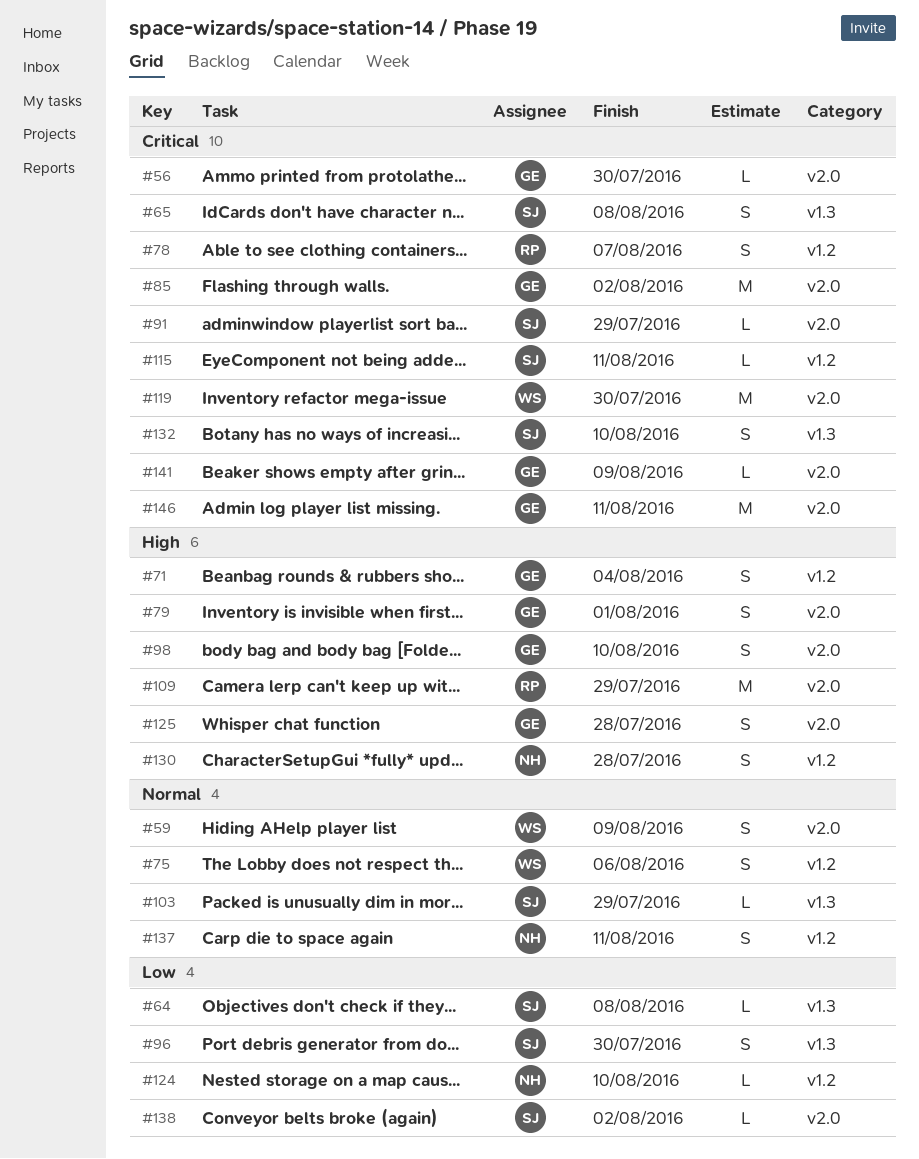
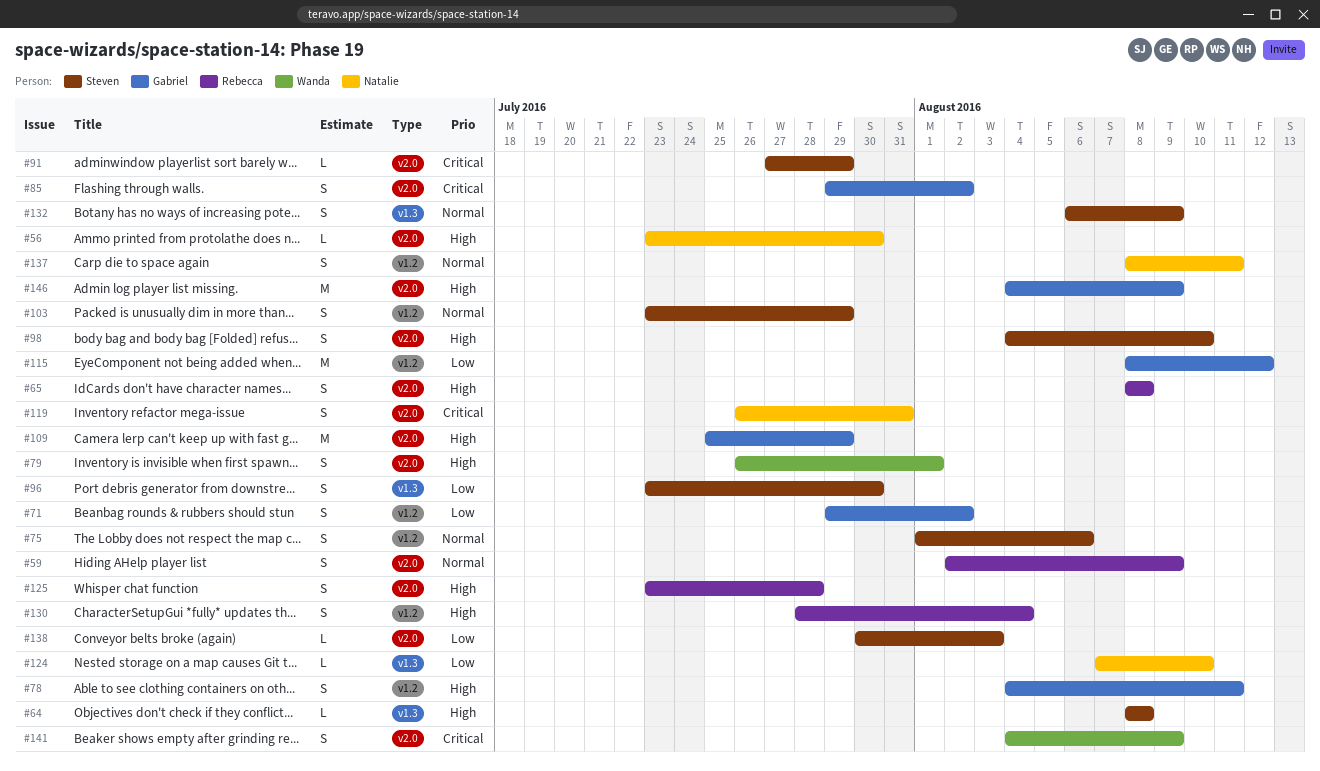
#56, owner: Gabriel -> Natalie
#56, priority: Critical -> High
#59, owner: Wanda -> Rebecca
#64, priority: Low -> High
#65, owner: Steven -> Rebecca
#65, priority: Critical -> High
#65, label: v1.3 -> v2.0
#71, priority: High -> Low
#71, due: Aug 4 -> Aug 2
#75, owner: Wanda -> Steven
#78, owner: Rebecca -> Gabriel
#78, priority: Critical -> High
#78, due: Aug 7 -> Aug 11
#79, owner: Gabriel -> Wanda
#85, estimate: M -> S
#98, owner: Gabriel -> Steven
#103, label: v1.3 -> v1.2
#103, estimate: L -> S
#109, owner: Rebecca -> Gabriel
#115, owner: Steven -> Gabriel
#115, priority: Critical -> Low
#115, estimate: L -> M
#115, due: Aug 11 -> Aug 12
#119, owner: Wanda -> Natalie
#119, estimate: M -> S
#119, due: Jul 30 -> Jul 31
#124, label: v1.2 -> v1.3
#125, owner: Gabriel -> Rebecca
#130, owner: Natalie -> Rebecca
#130, due: Jul 28 -> Aug 4
#132, priority: Critical -> Normal
#132, due: Aug 10 -> Aug 9
#138, due: Aug 2 -> Aug 3
#141, owner: Gabriel -> Wanda
#141, estimate: L -> S
#146, priority: Critical -> High
#146, due: Aug 11 -> Aug 9

